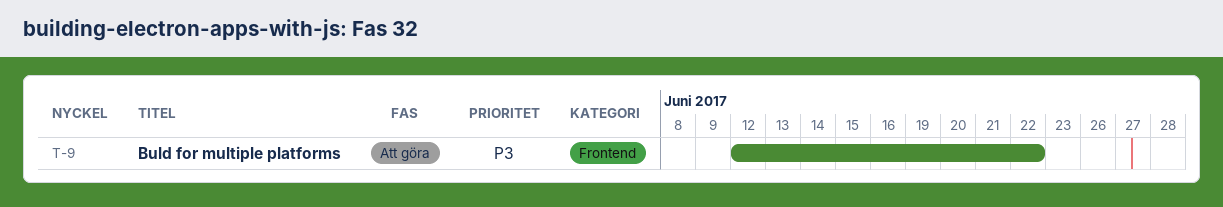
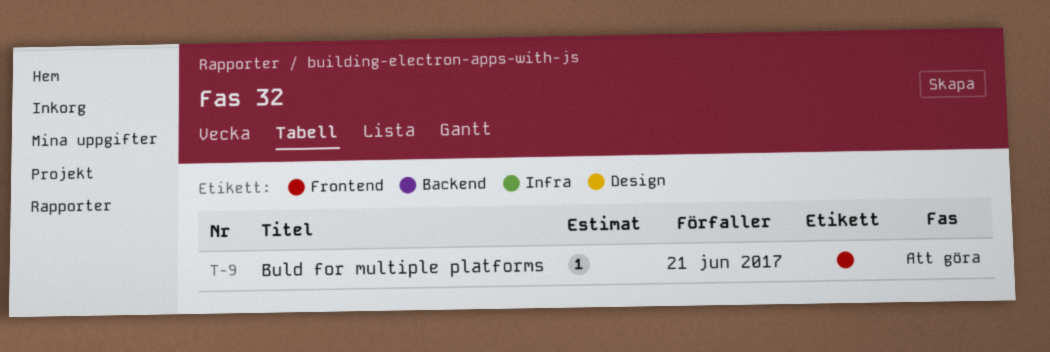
T-9, due: Jun 22 -> Jun 21

